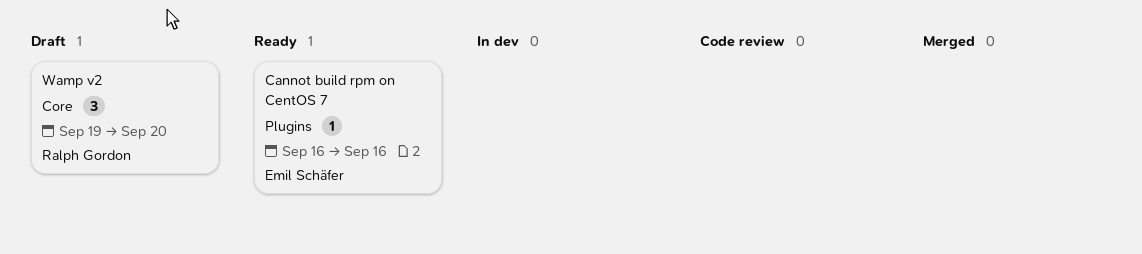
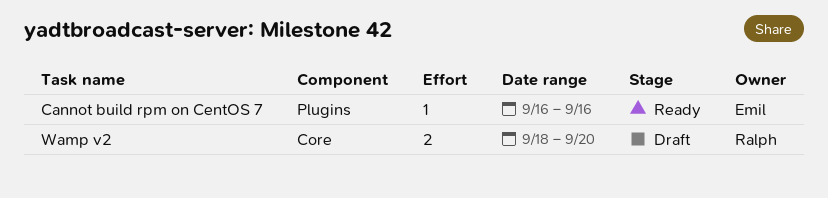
Wamp v2, estimate: 3 -> 2
Wamp v2, start: Sep 19 -> Sep 18

